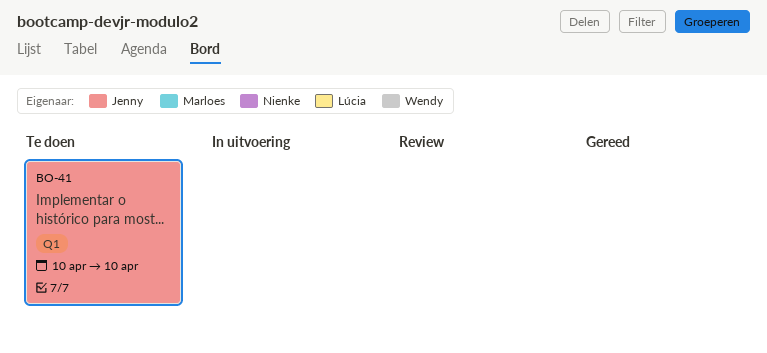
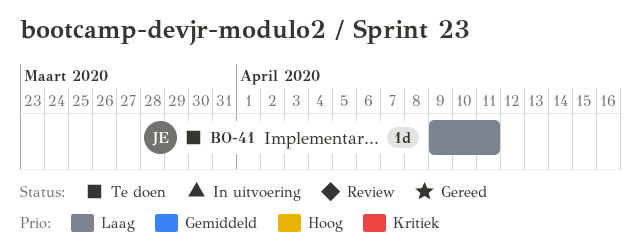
BO-41, start: Apr 10 -> Apr 9
BO-41, due: Apr 10 -> Apr 11

